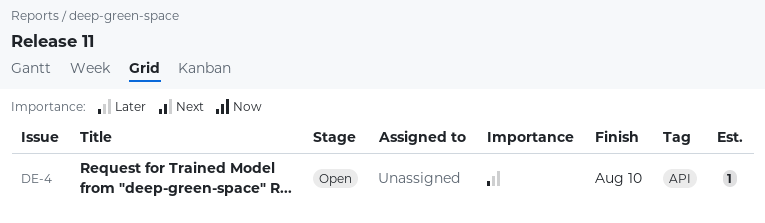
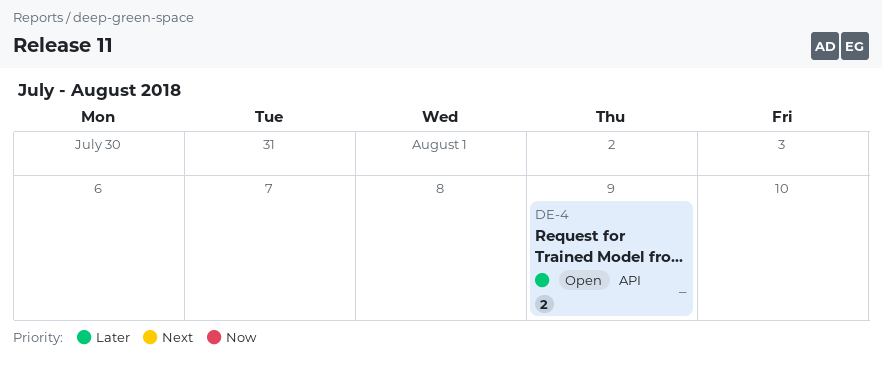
DE-4, estimate: 1 -> 2
DE-4, due: Aug 10 -> Aug 9

